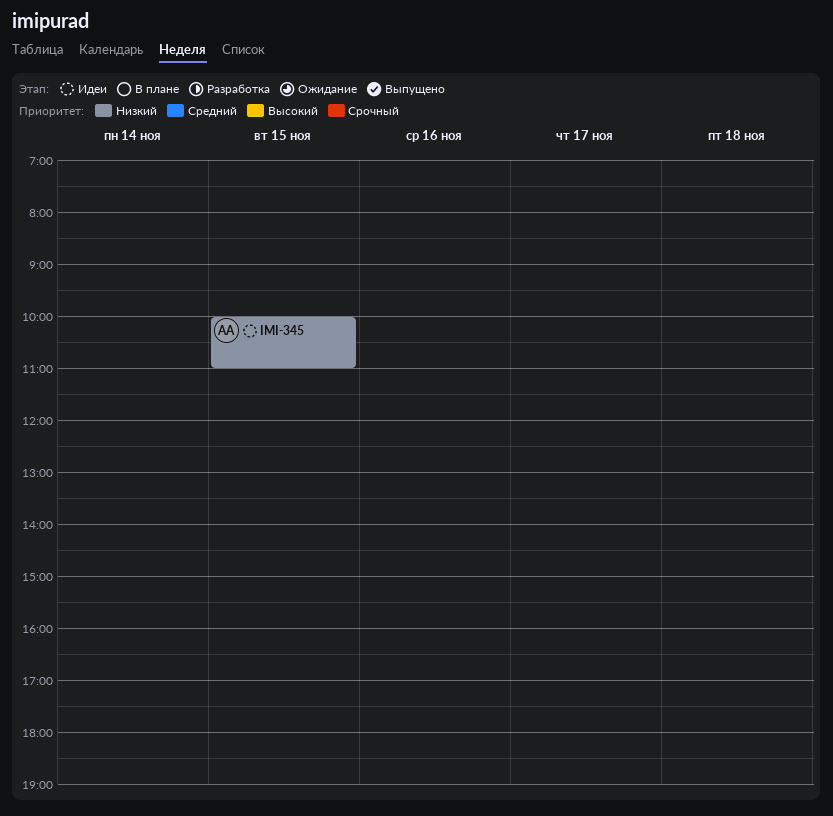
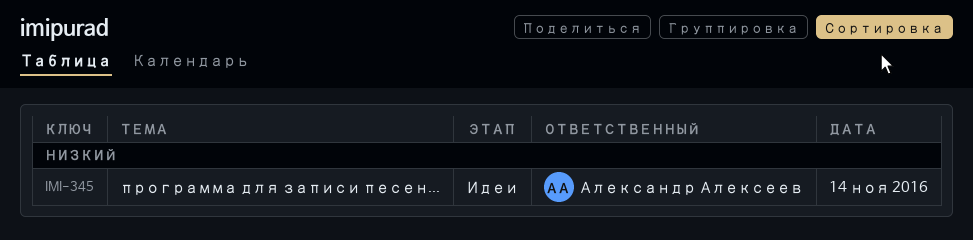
IMI-345, day: Nov 15 -> Nov 14

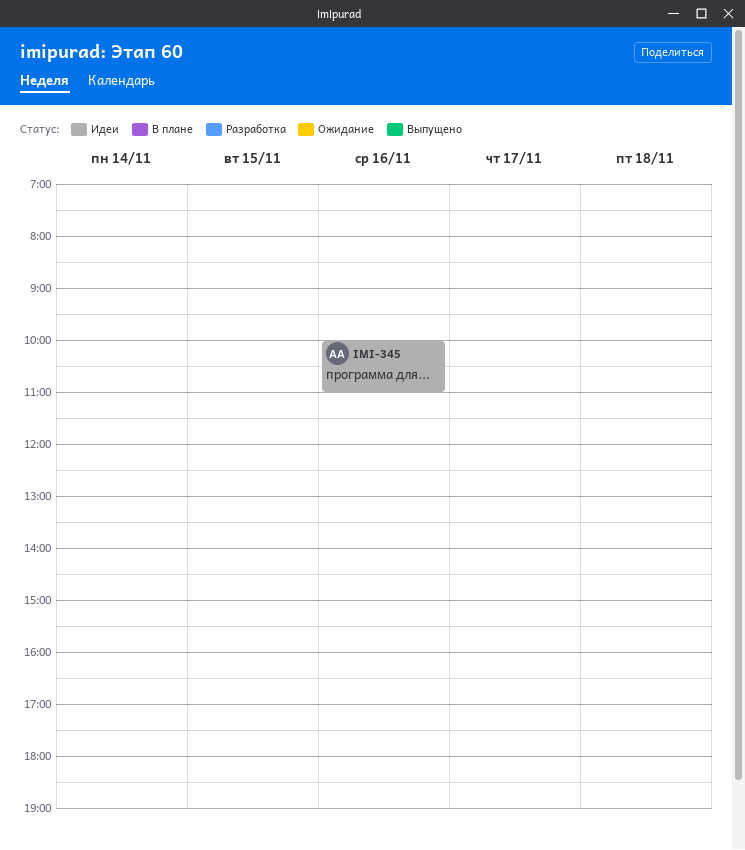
IMI-345, day: Nov 14 -> Nov 16

